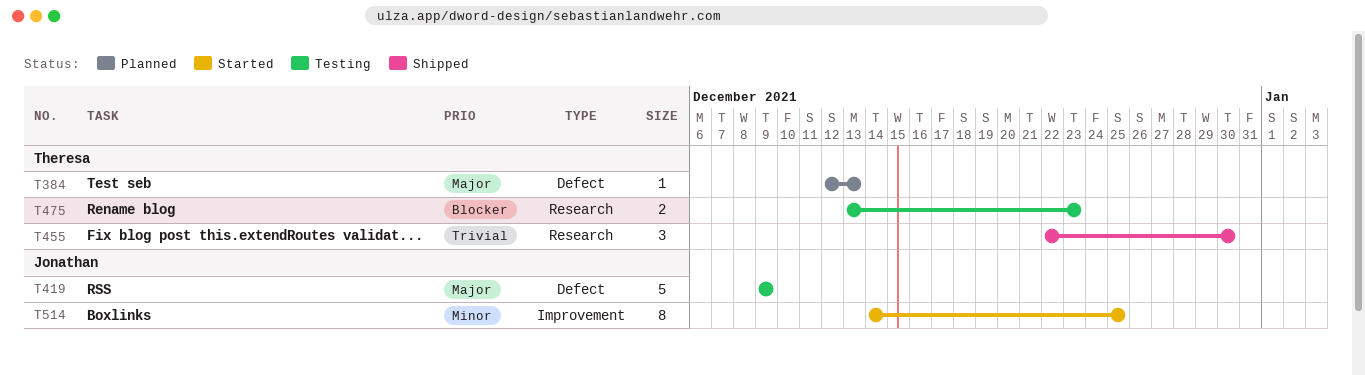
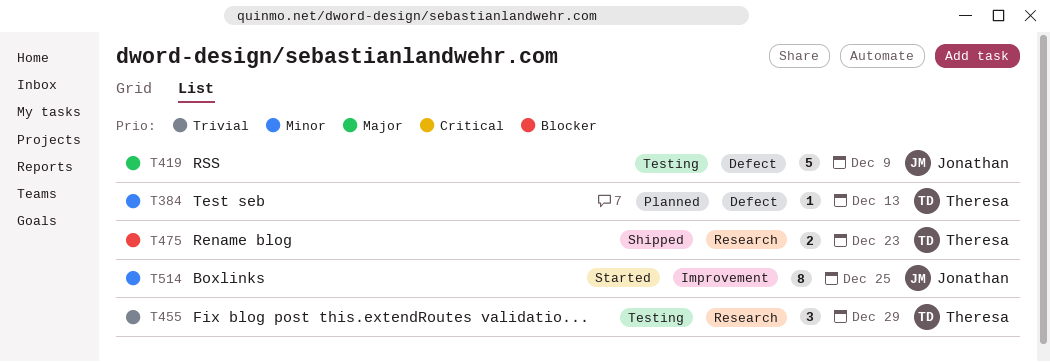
T384, priority: Major -> Minor
T455, status: Shipped -> Testing
T455, due: Dec 30 -> Dec 29
T475, status: Testing -> Shipped

